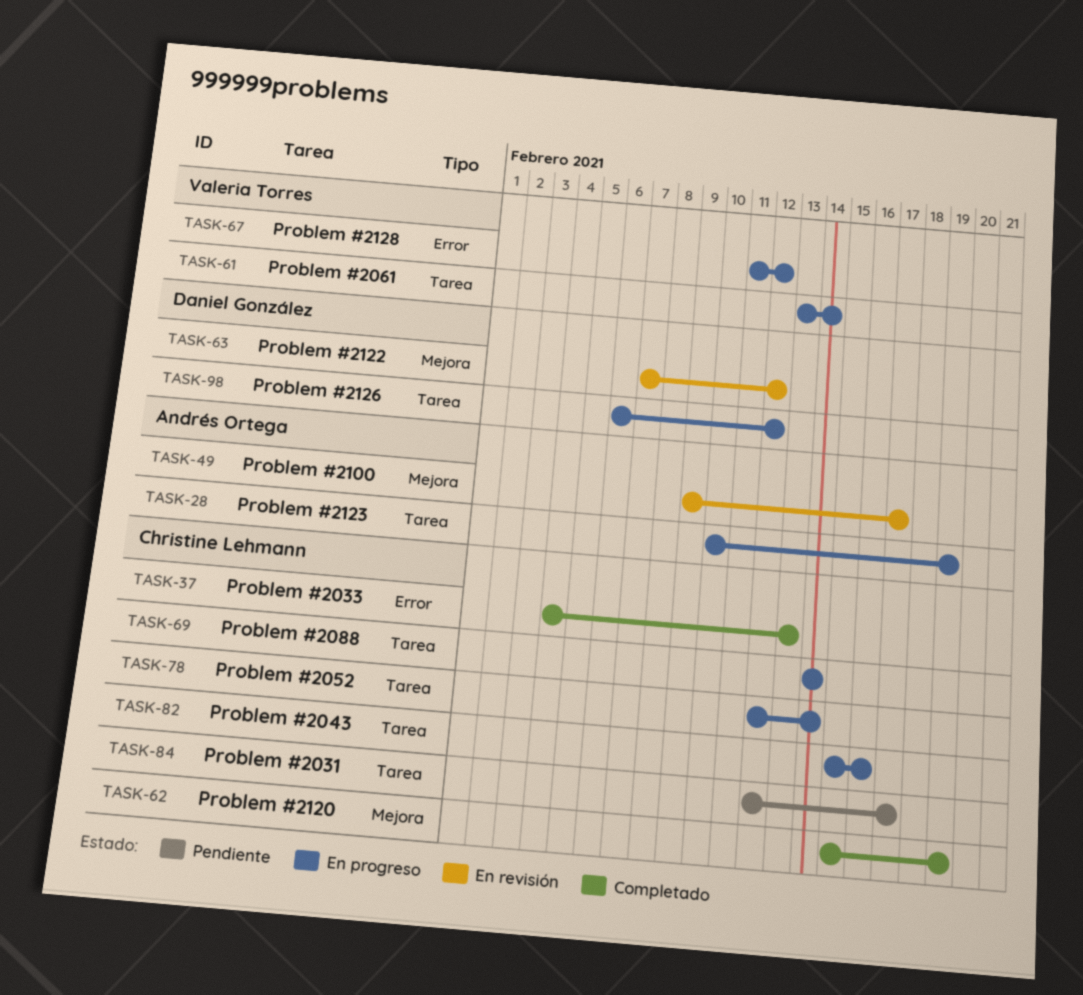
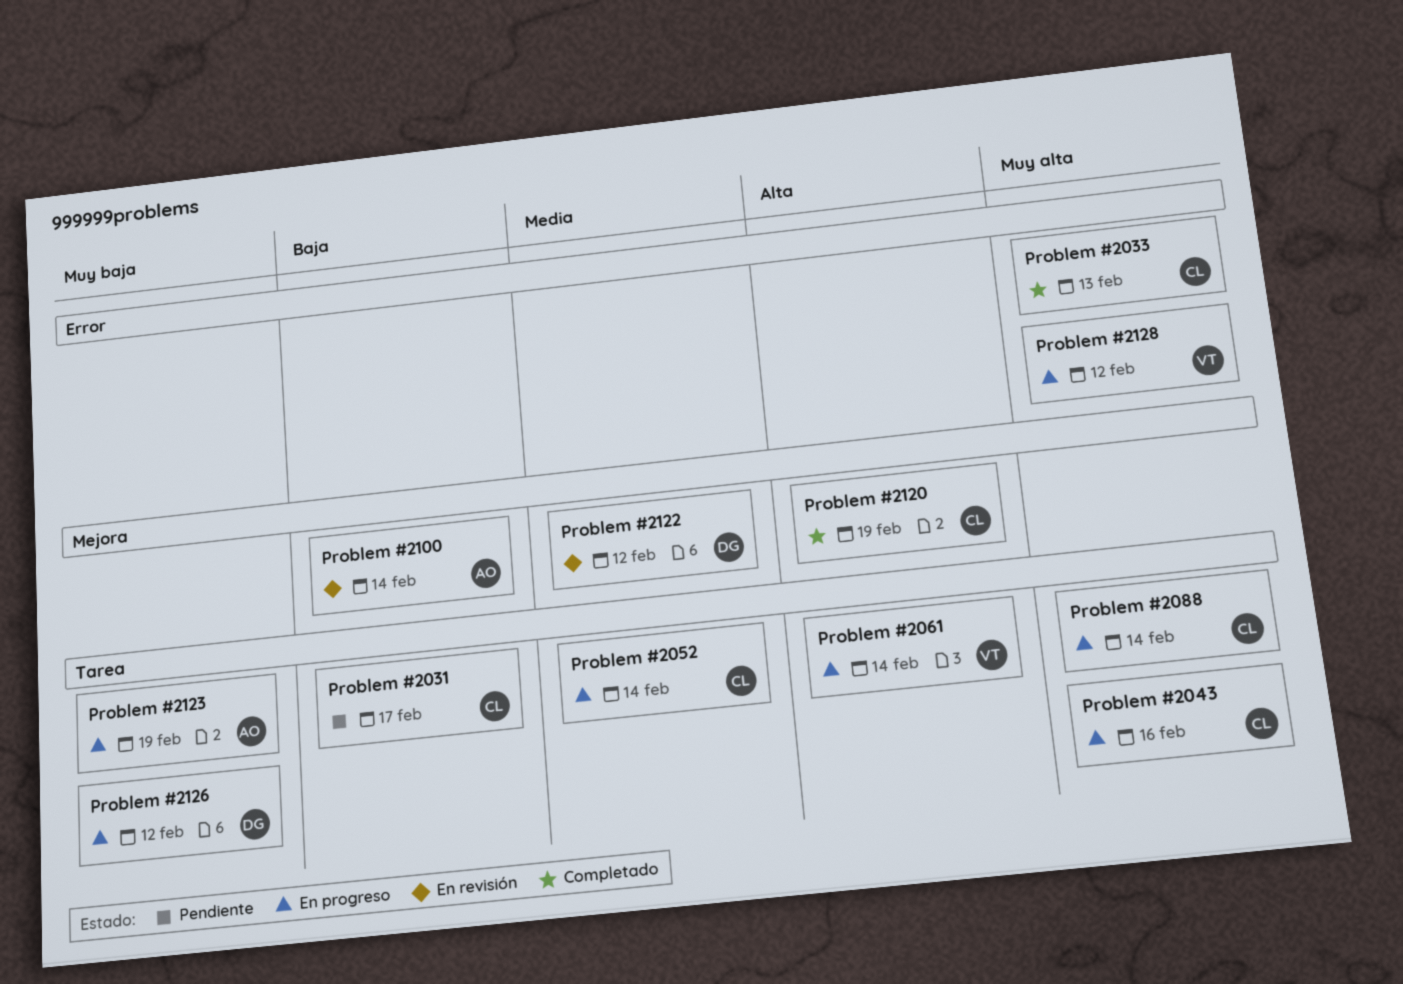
Problem #2100, due: Feb 17 -> Feb 14

